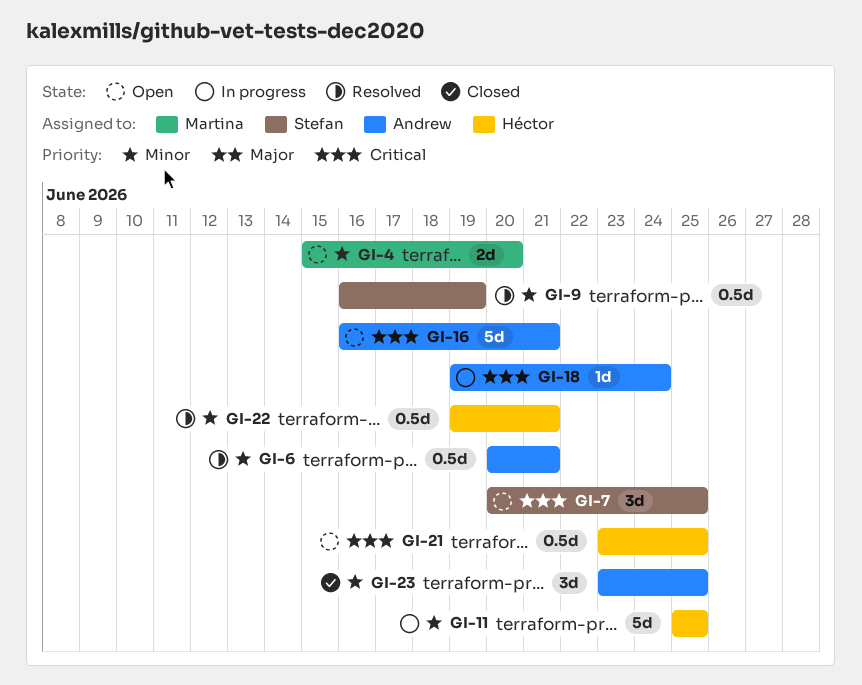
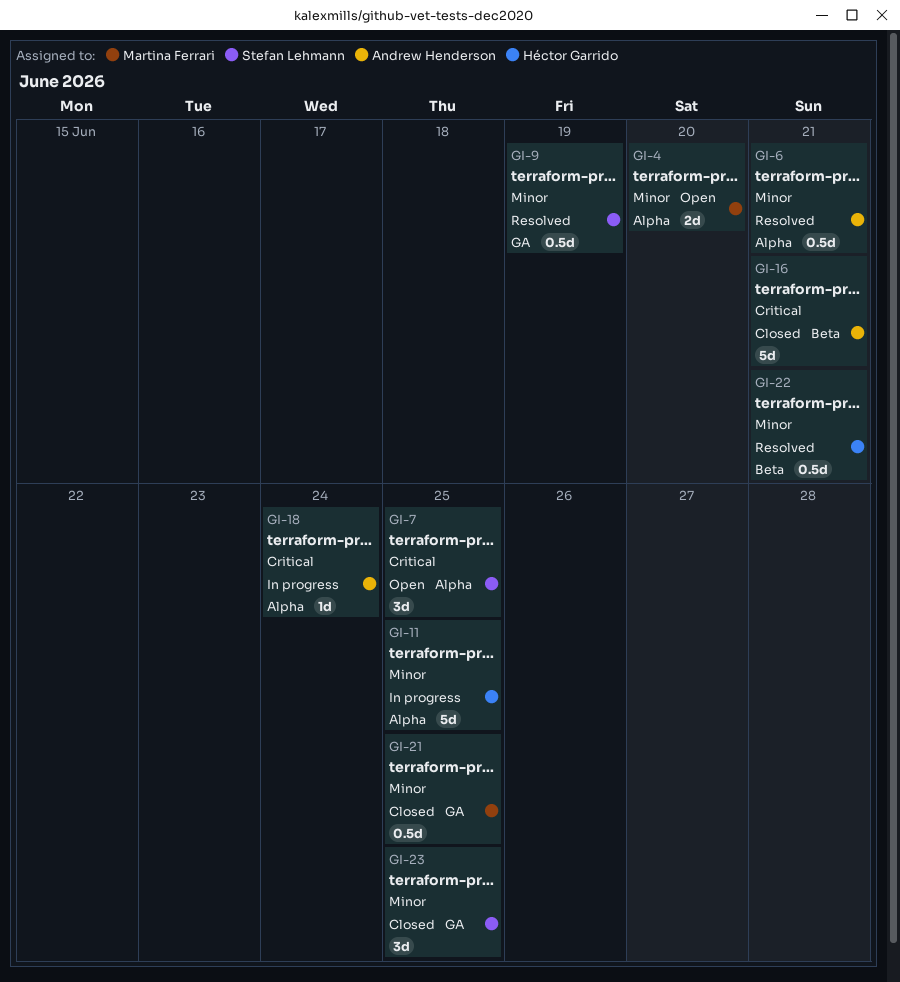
GI-16, status: Open -> Closed
GI-21, status: Open -> Closed
GI-21, owner: Héctor Garrido -> Martina Ferrari
GI-21, priority: Critical -> Minor
GI-23, owner: Andrew Henderson -> Stefan Lehmann

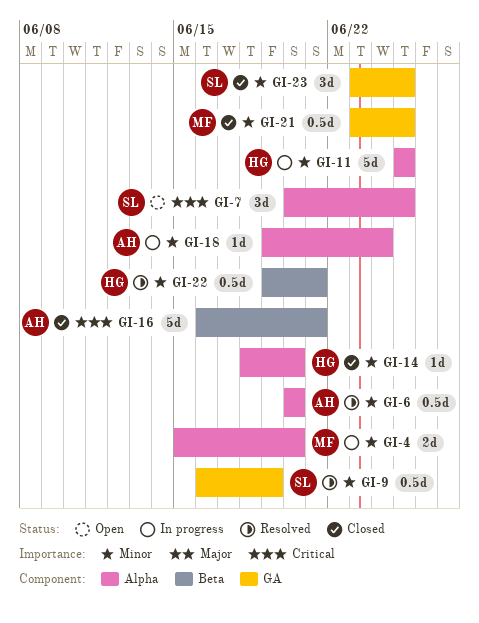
GI-4, status: Open -> In progress
GI-6, due: Jun 21 -> Jun 20
GI-14: none -> present
GI-18, priority: Critical -> Minor

